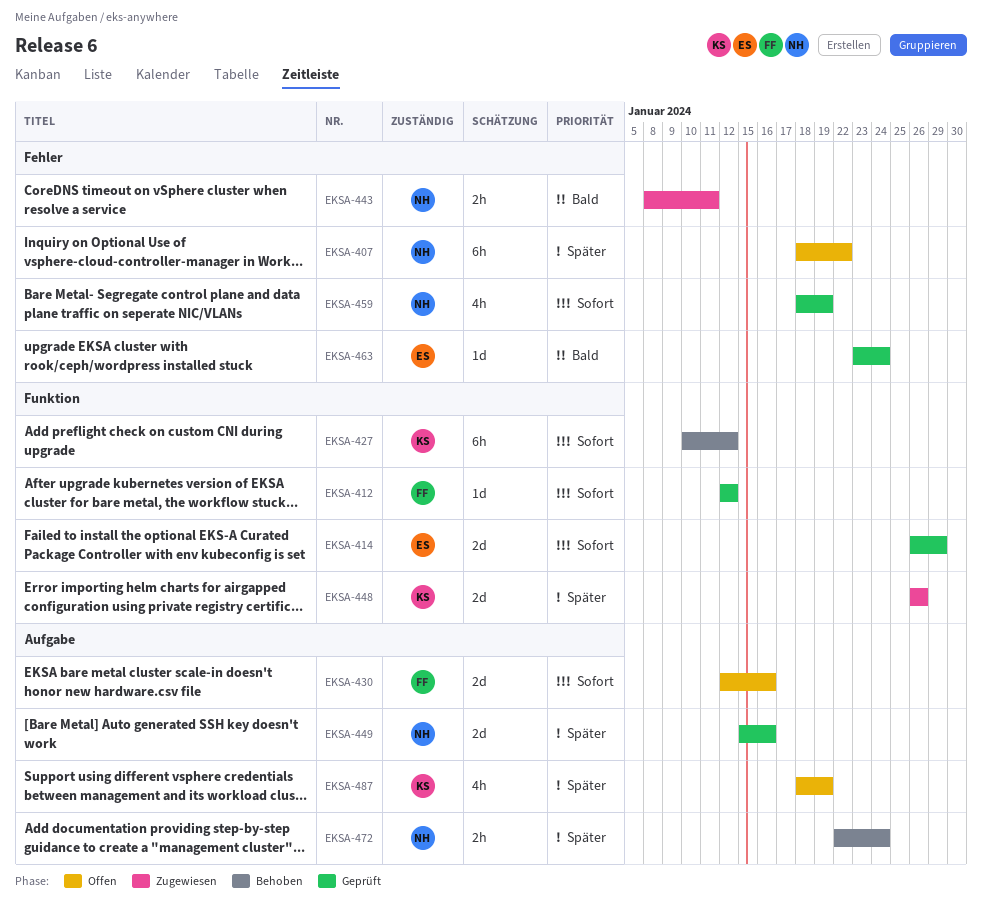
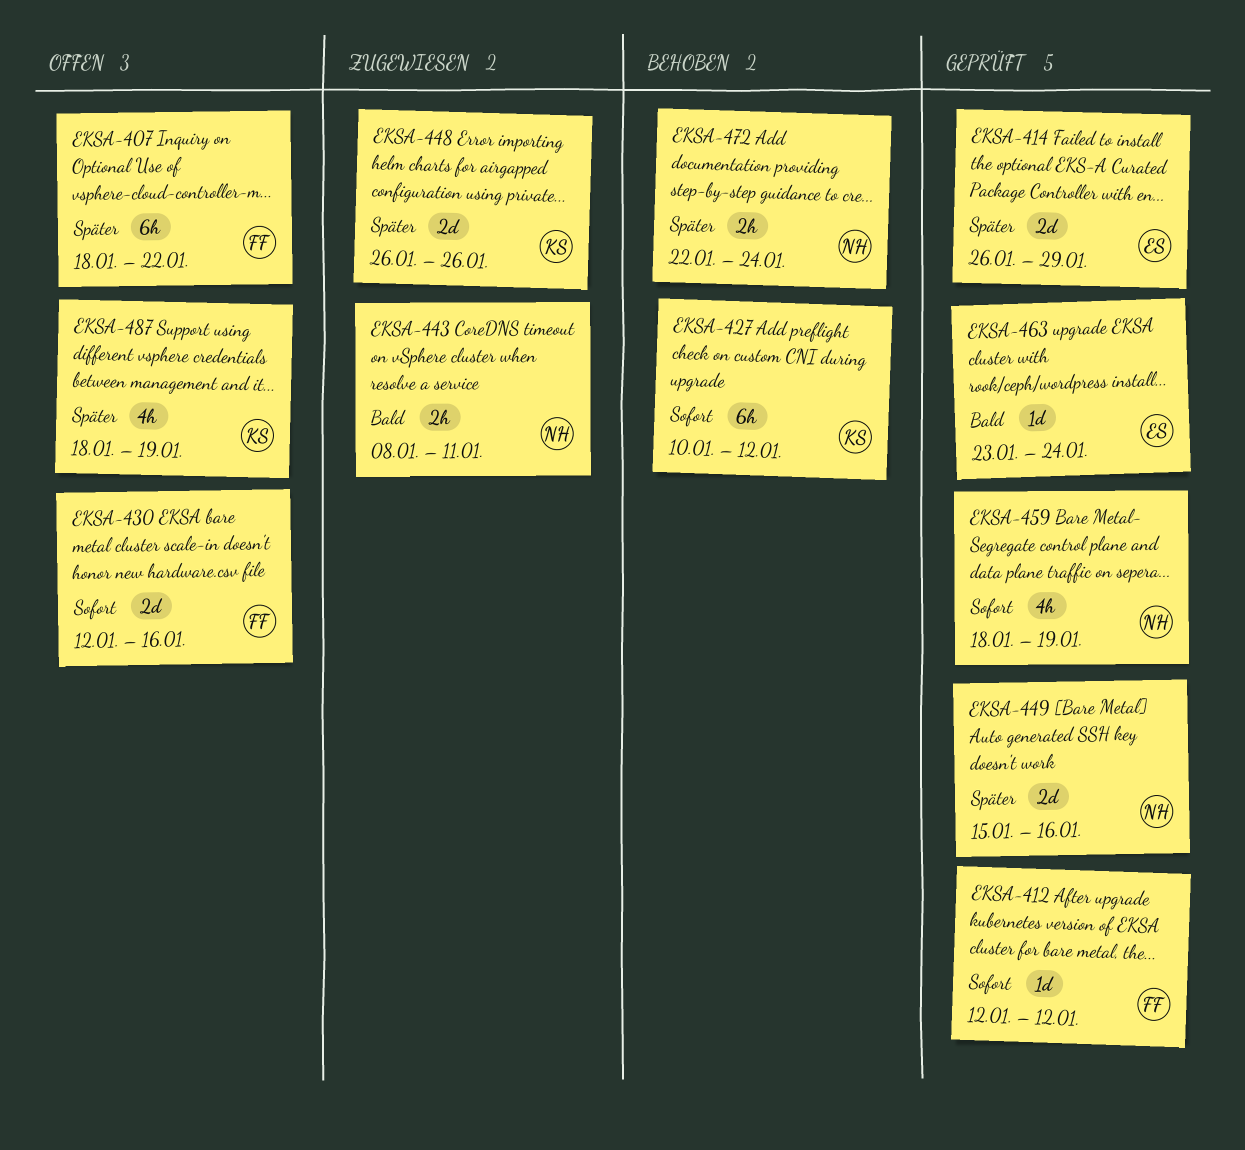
EKSA-407, owner: NH -> FF
EKSA-414, priority: Sofort -> Später

